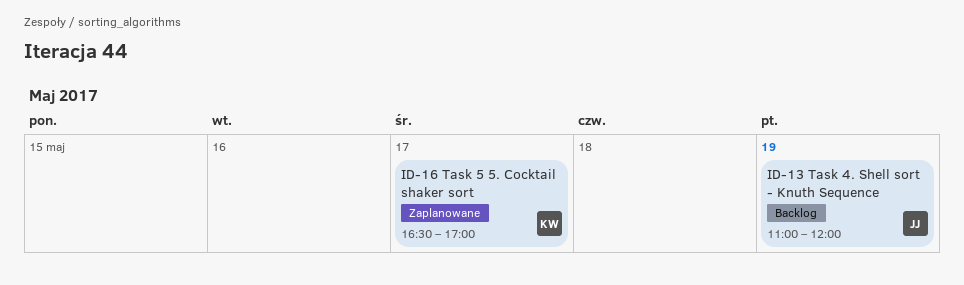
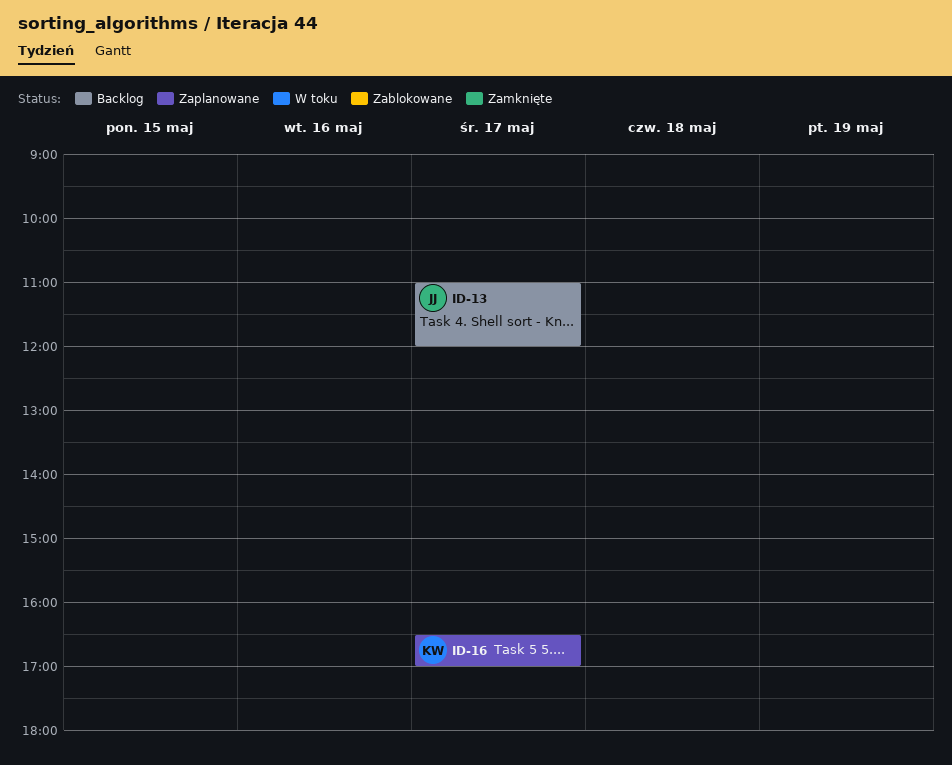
ID-13, day: May 19 -> May 17

